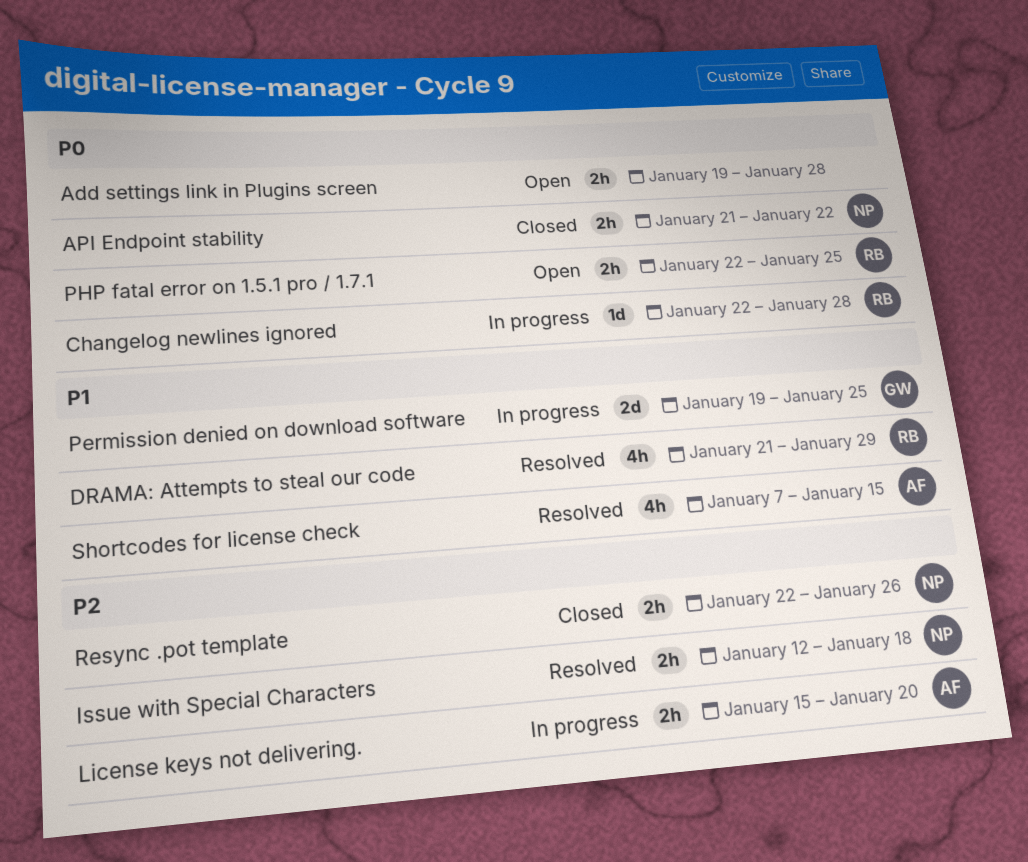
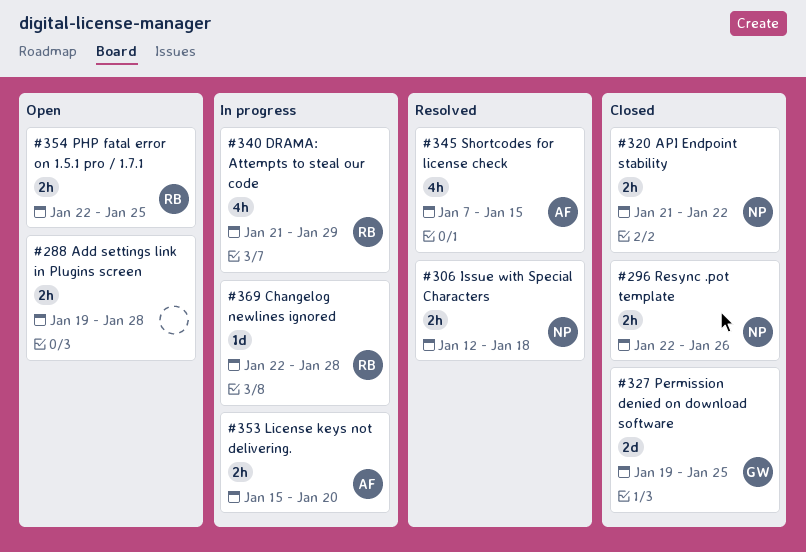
DRAMA: Attempts to steal our code, status: Resolved -> In progress
Permission denied on download software, status: In progress -> Closed

